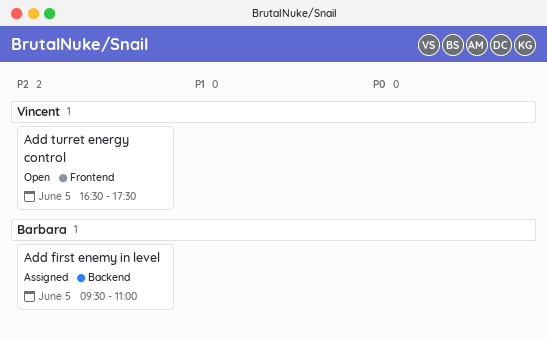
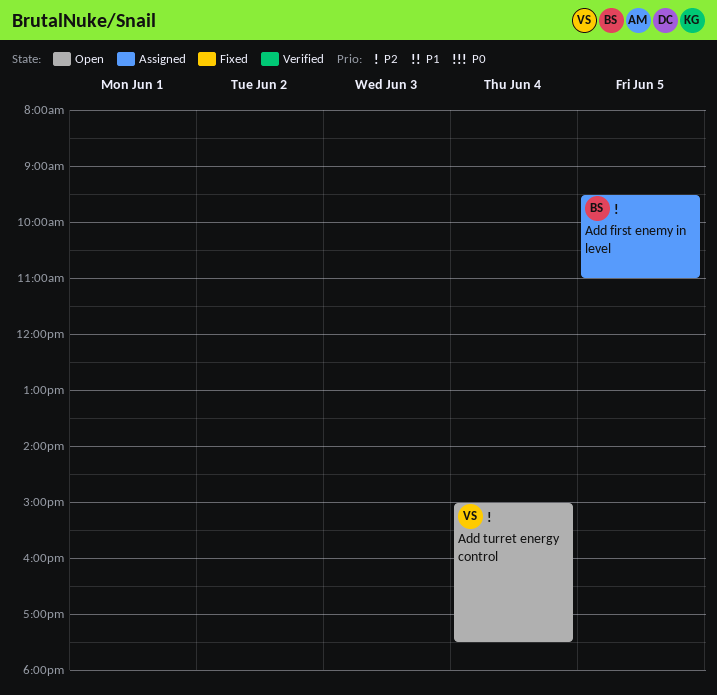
Add turret energy control, day: Jun 5 -> Jun 4
Add turret energy control, begins: 16:30 -> 15:00

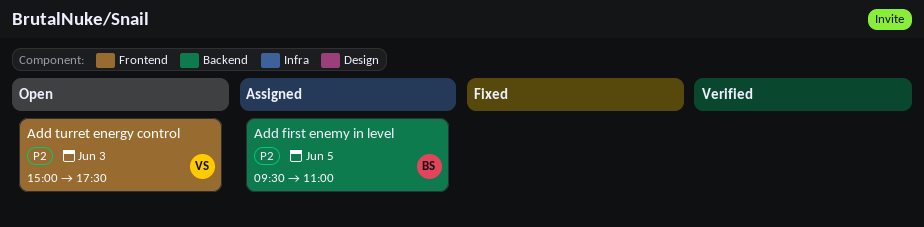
Add turret energy control, day: Jun 4 -> Jun 3

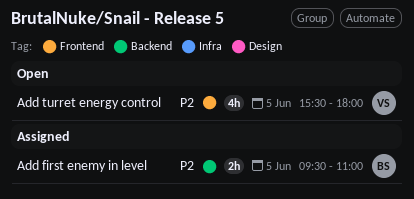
Add turret energy control, day: Jun 3 -> Jun 5
Add turret energy control, begins: 15:00 -> 15:30
Add turret energy control, ends: 17:30 -> 18:00

